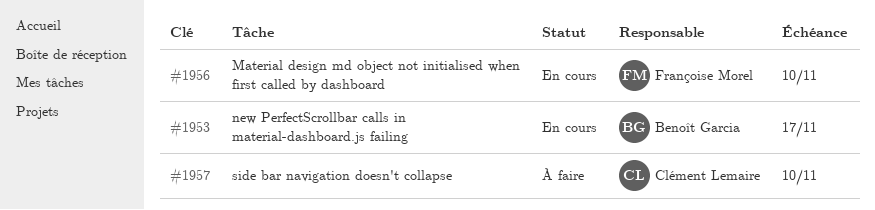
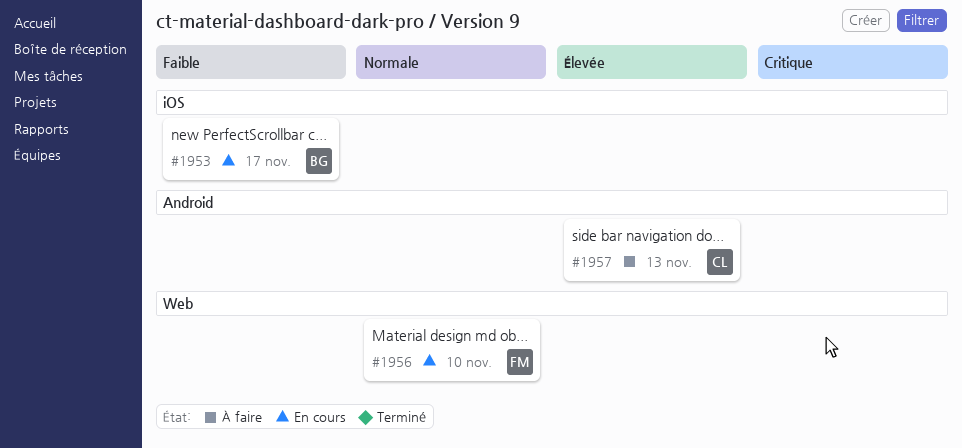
#1957, due: Nov 10 -> Nov 13

